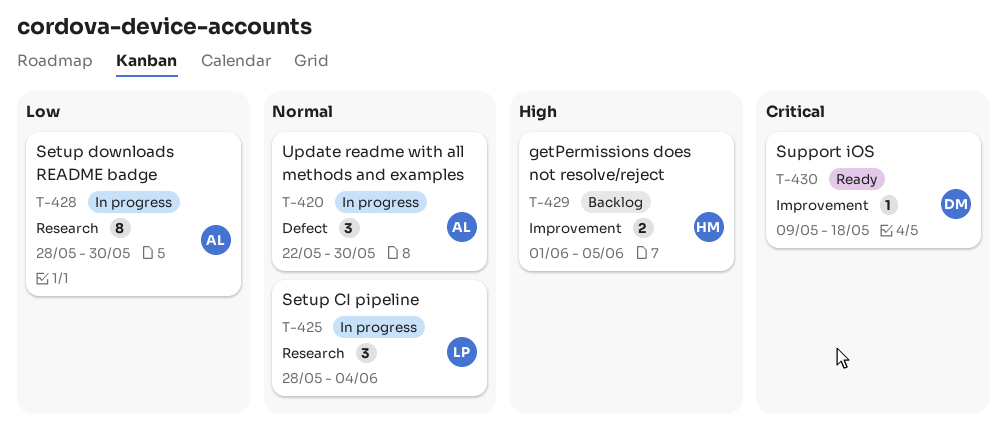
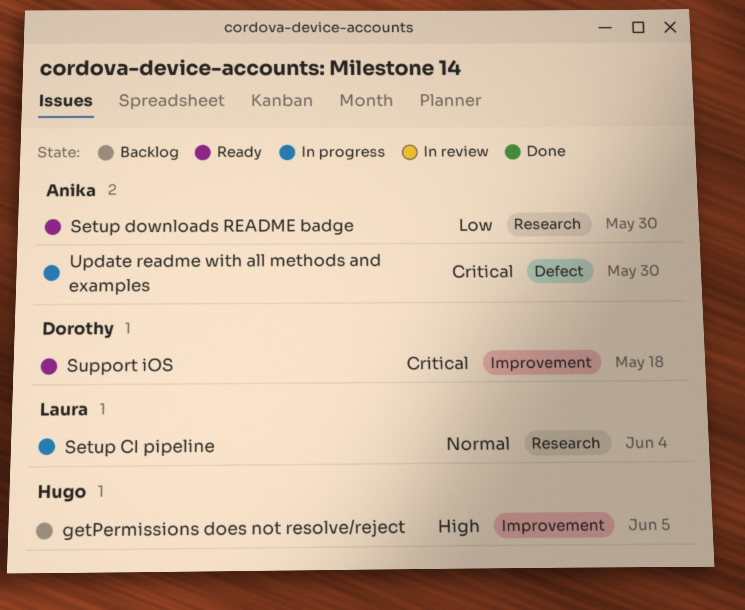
Setup downloads README badge, status: In progress -> Ready
Update readme with all methods and examples, priority: Normal -> Critical

